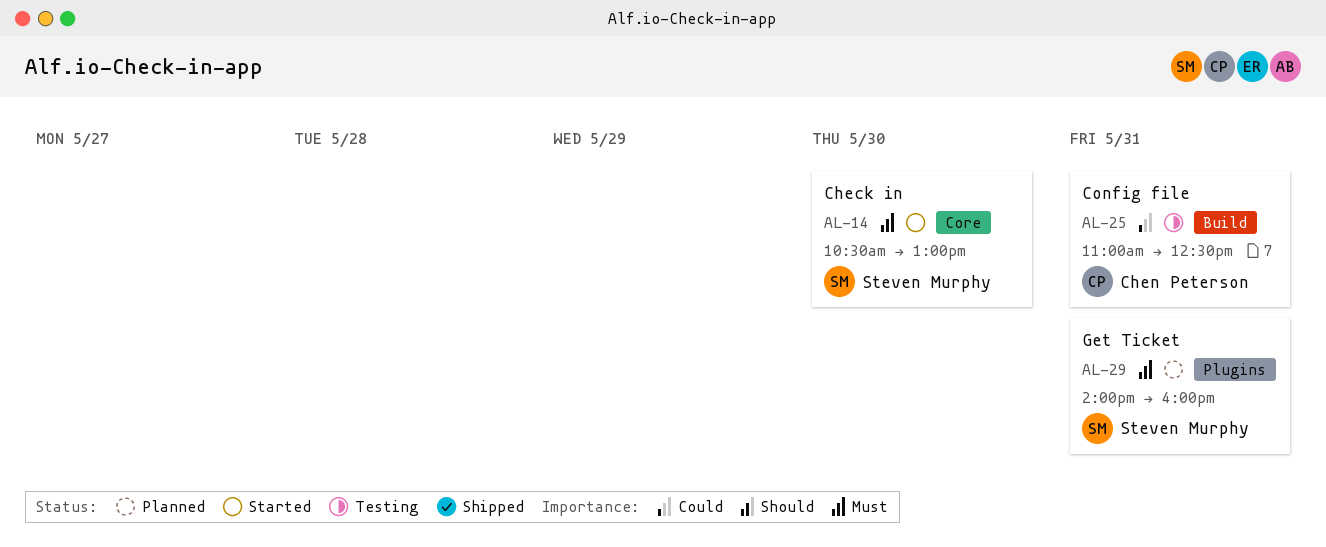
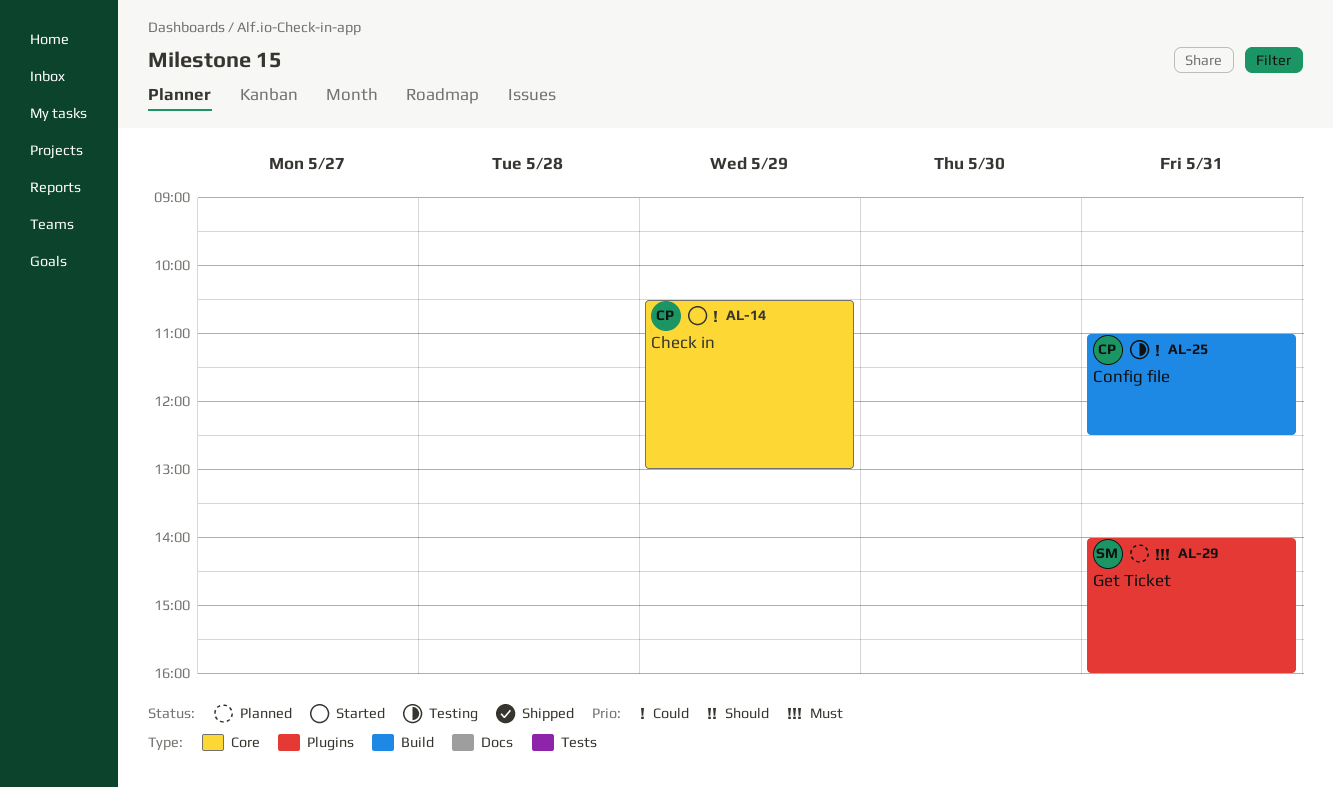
AL-14, owner: Steven Murphy -> Chen Peterson
AL-14, priority: Must -> Could
AL-14, day: May 30 -> May 29

